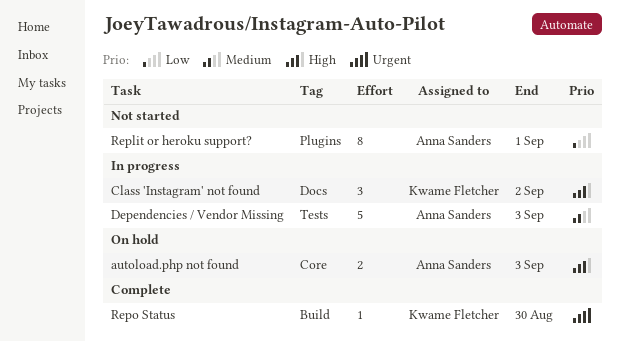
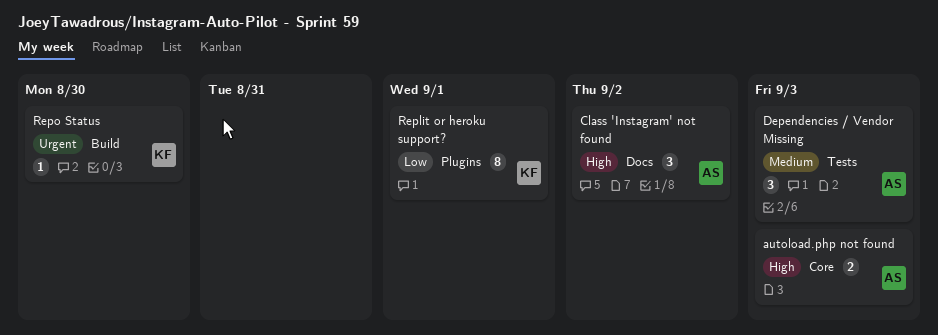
Class 'Instagram' not found, owner: Kwame Fletcher -> Anna Sanders
Dependencies / Vendor Missing, estimate: 5 -> 3
Replit or heroku support?, owner: Anna Sanders -> Kwame Fletcher

